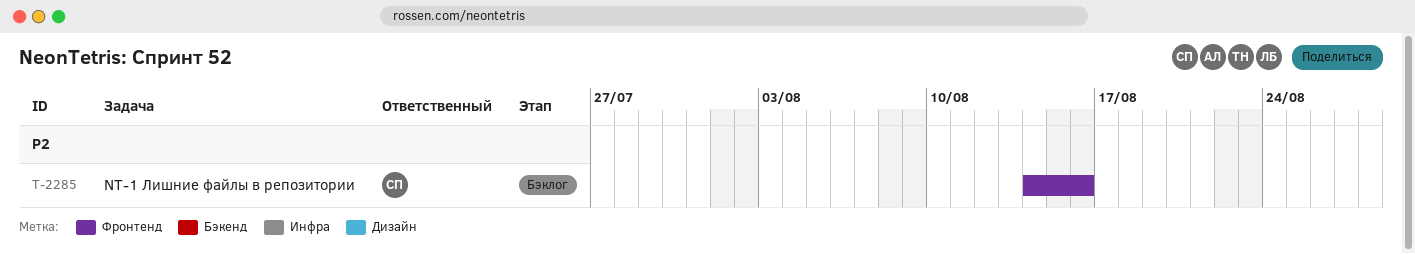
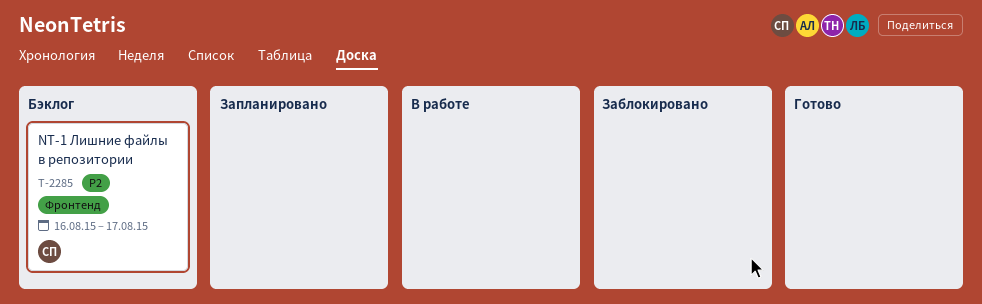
T-2285, start: Aug 14 -> Aug 16
T-2285, due: Aug 16 -> Aug 17

